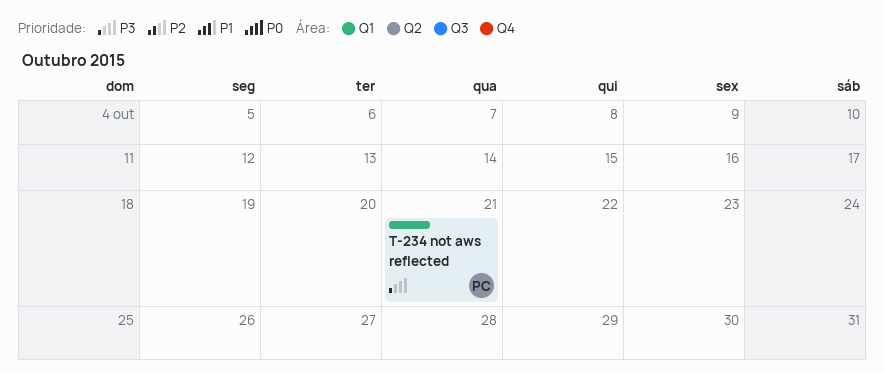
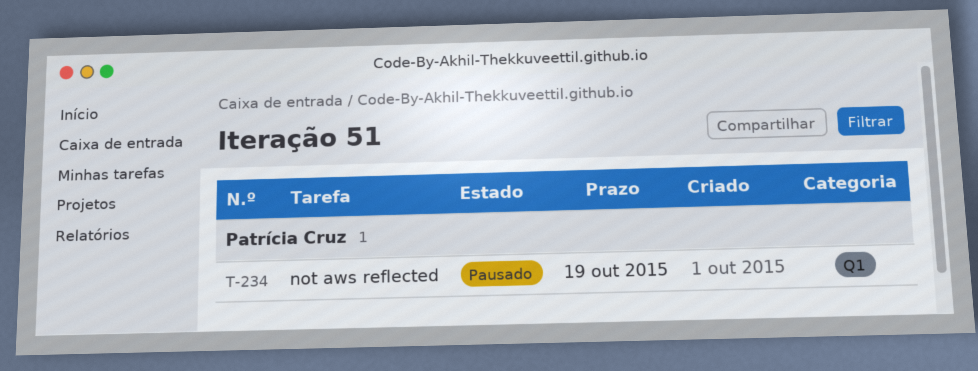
T-234, due: Oct 21 -> Oct 19

